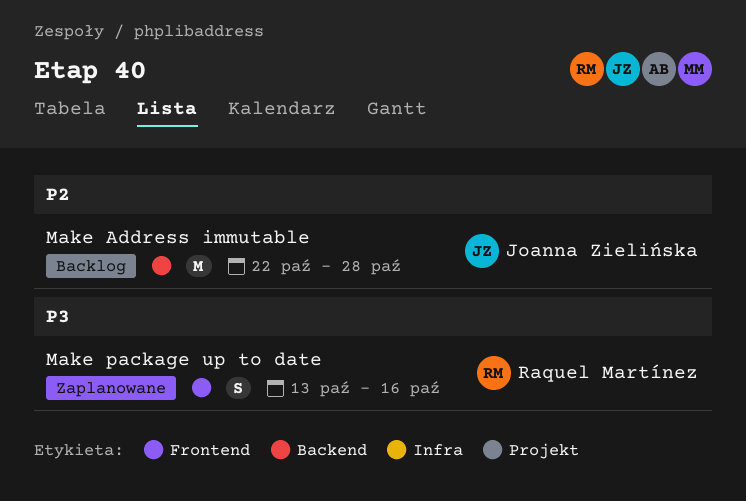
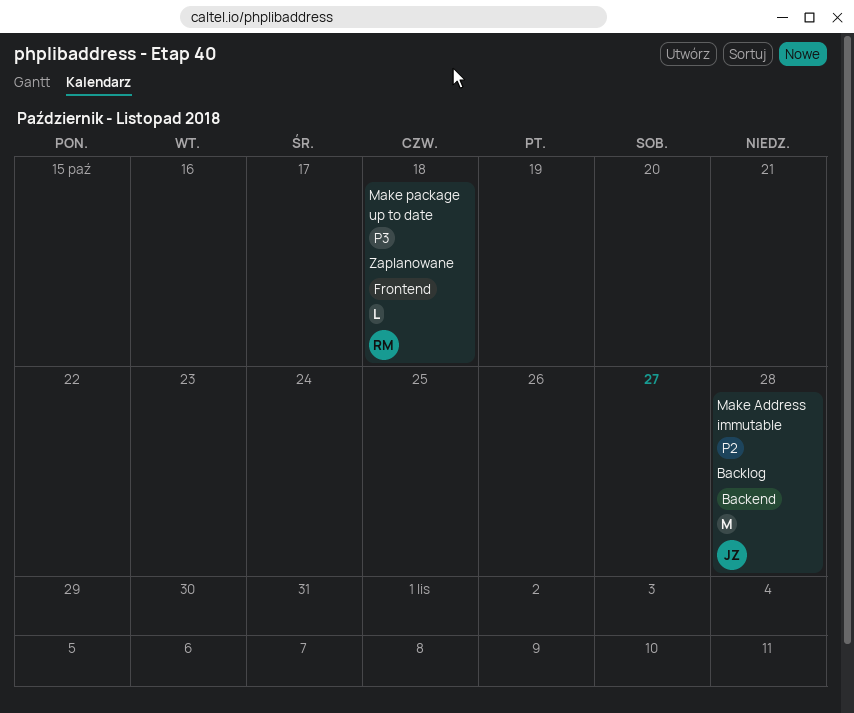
Make package up to date, estimate: S -> L
Make package up to date, due: Oct 16 -> Oct 18

